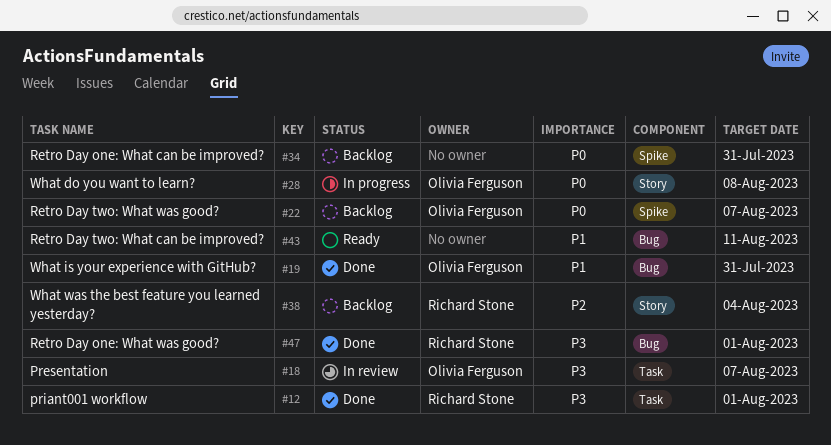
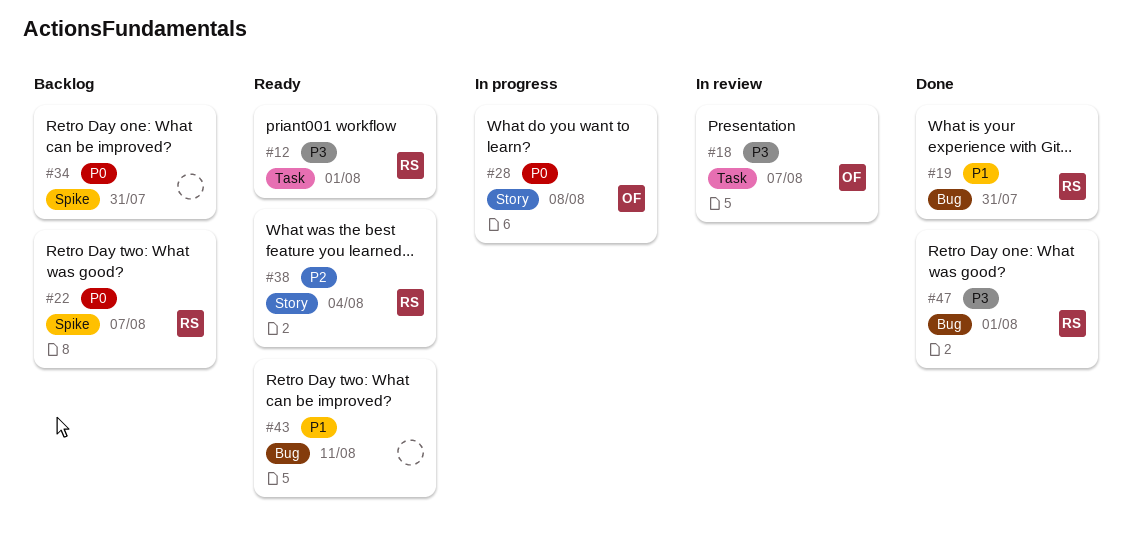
#12, status: Done -> Ready
#19, owner: Olivia Ferguson -> Richard Stone
#22, owner: Olivia Ferguson -> Richard Stone
#38, status: Backlog -> Ready

